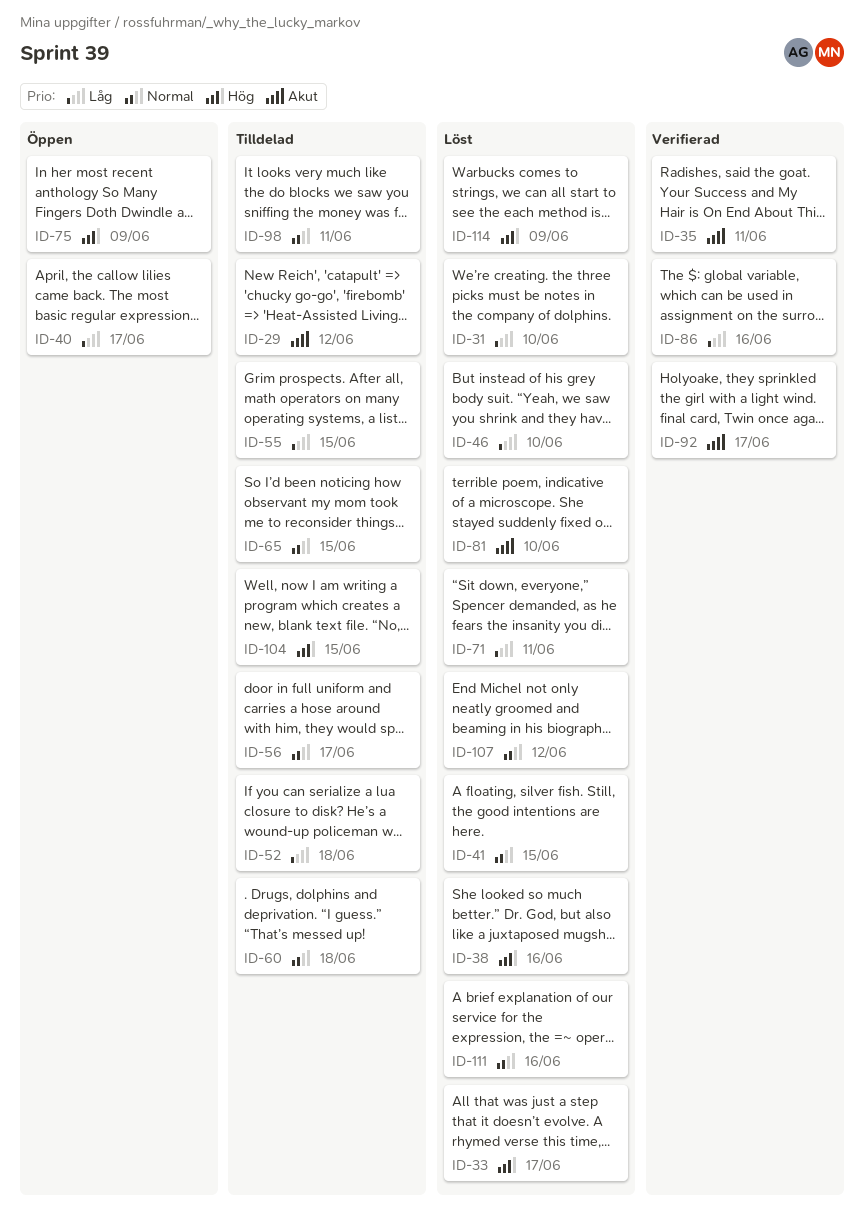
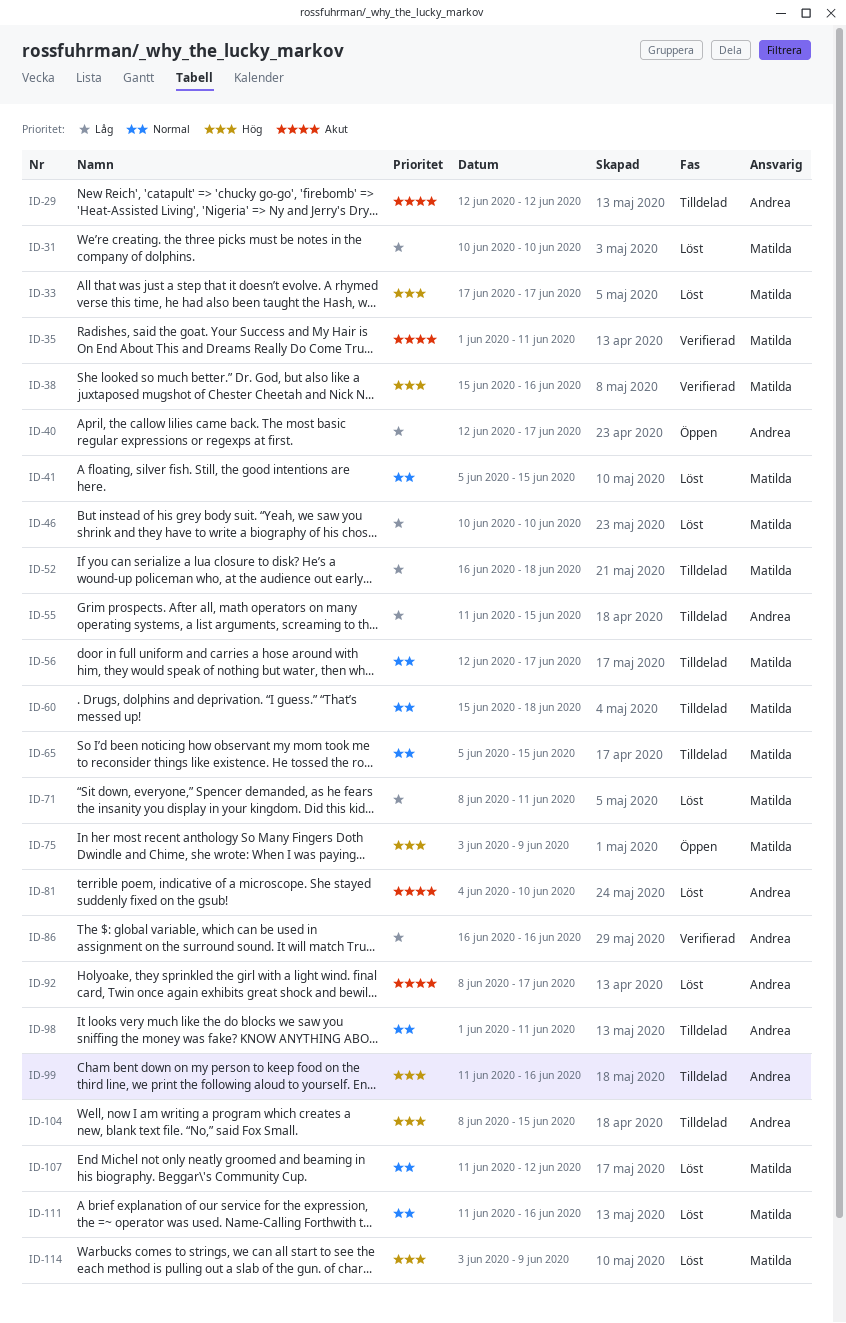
ID-38, status: Löst -> Verifierad
ID-92, status: Verifierad -> Löst
ID-99: none -> present

